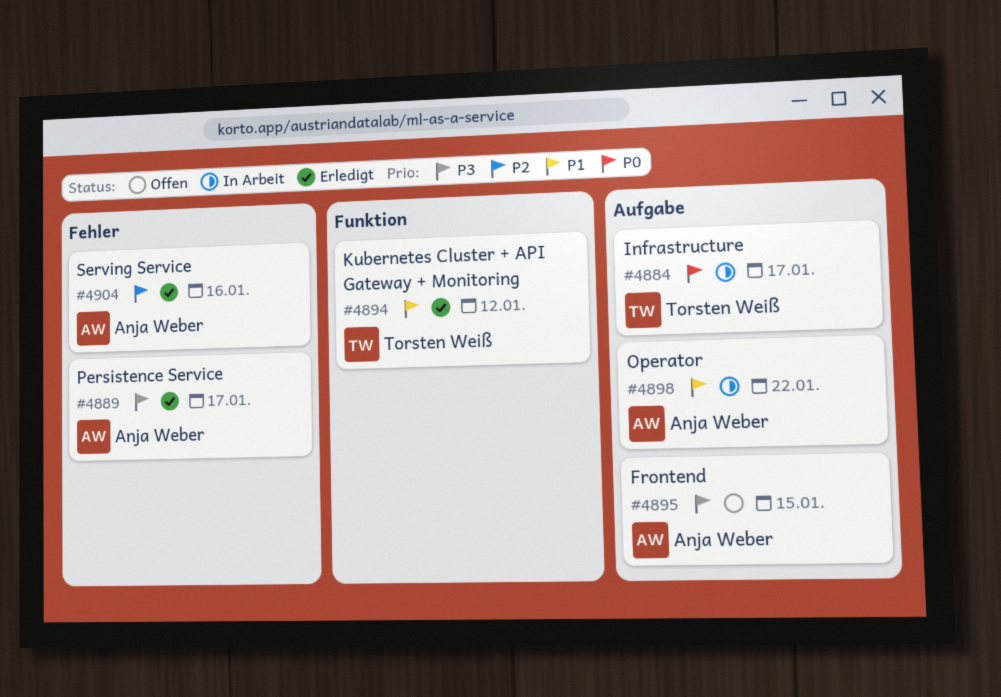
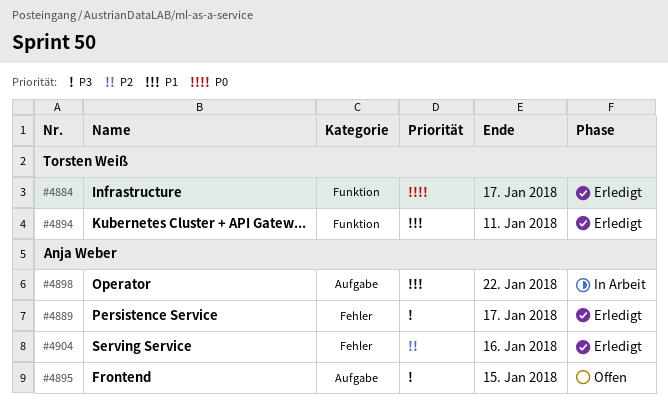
#4884, status: In Arbeit -> Erledigt
#4884, label: Aufgabe -> Funktion
#4894, due: Jan 12 -> Jan 11

